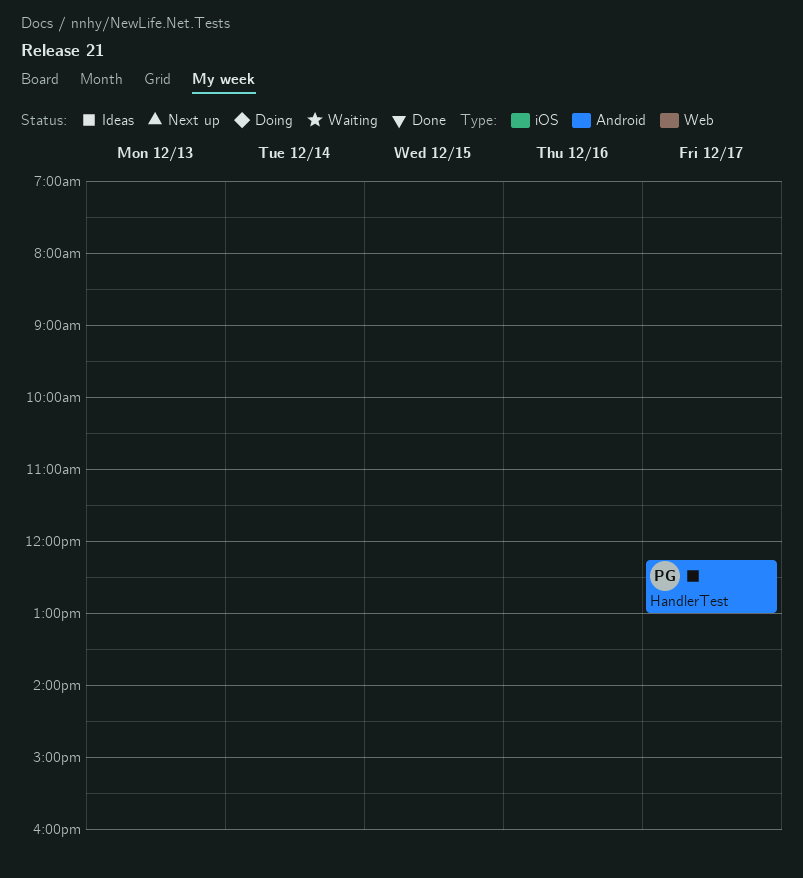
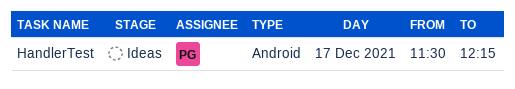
HandlerTest, begins: 12:15 -> 11:30
HandlerTest, ends: 13:00 -> 12:15

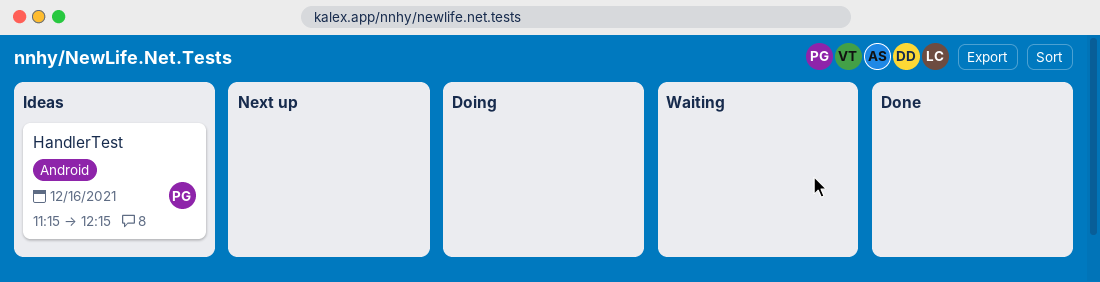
HandlerTest, day: Dec 17 -> Dec 16
HandlerTest, begins: 11:30 -> 11:15

